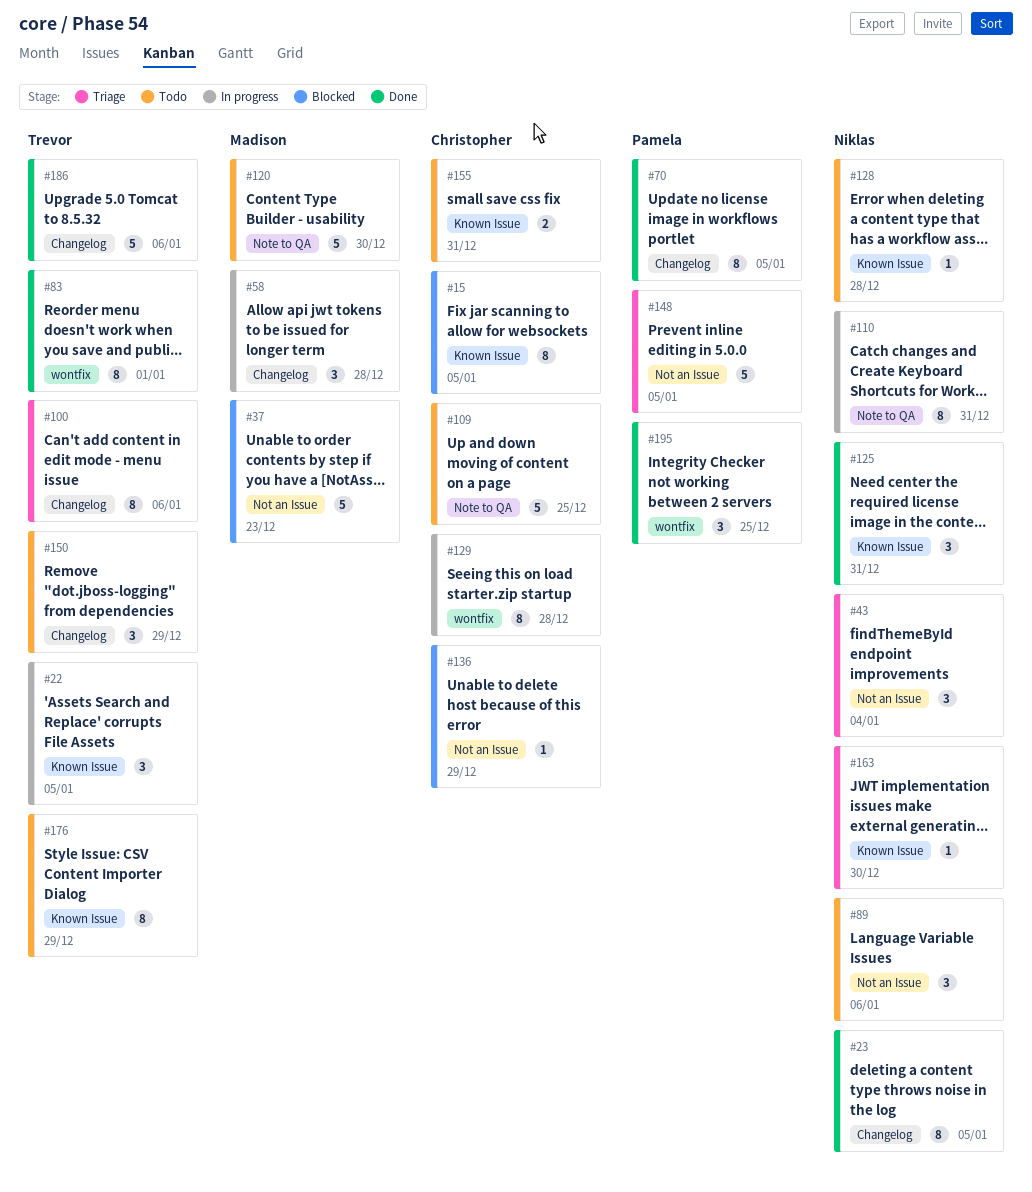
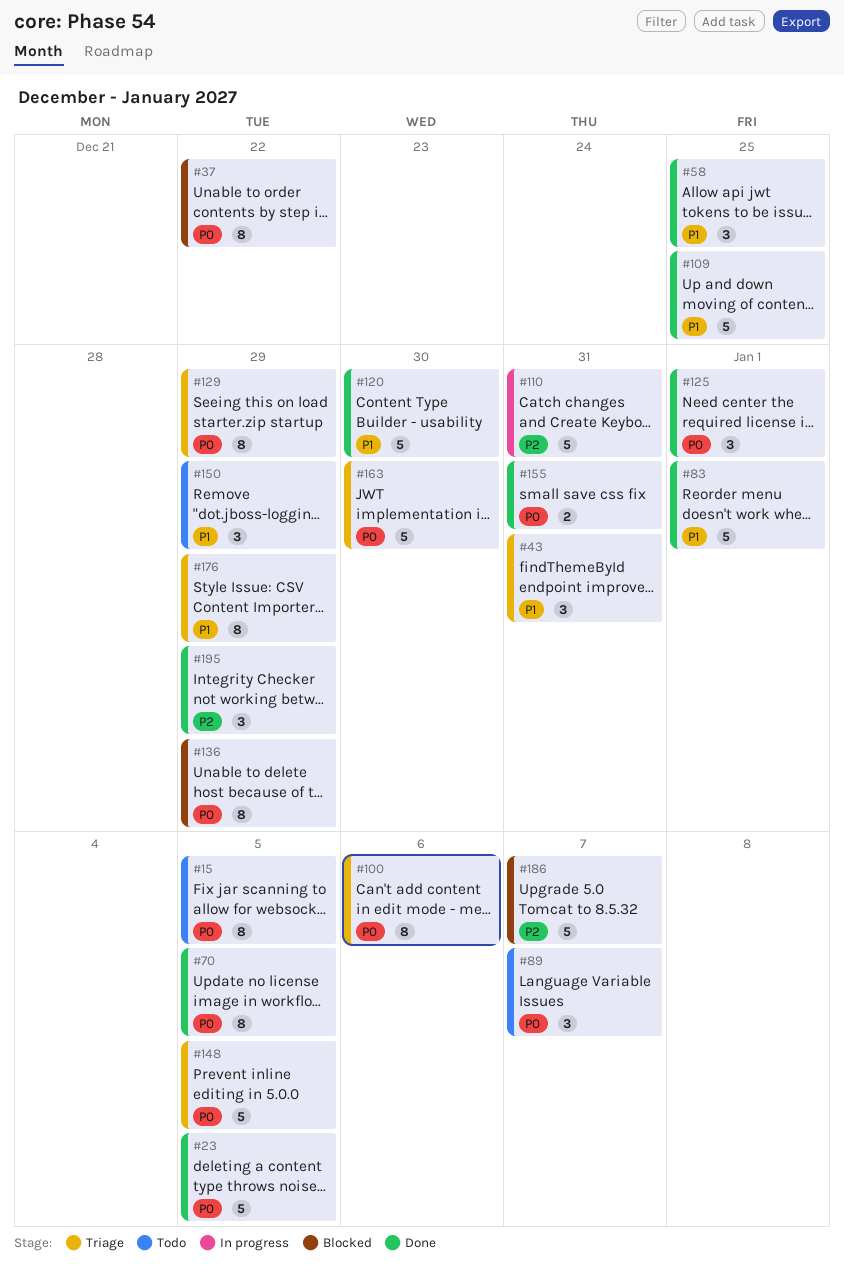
#15, status: Blocked -> Todo
#22: present -> none
#23, estimate: 8 -> 5
#37, estimate: 5 -> 8
#37, due: Dec 23 -> Dec 22
#43, due: Jan 4 -> Dec 31
#58, status: In progress -> Done
#58, due: Dec 28 -> Dec 25
#83, estimate: 8 -> 5
#89, due: Jan 6 -> Jan 7
#109, status: Todo -> Done
#110, estimate: 8 -> 5
#120, status: Todo -> Done
#125, due: Dec 31 -> Jan 1
#128: present -> none
#129, status: In progress -> Triage
#129, due: Dec 28 -> Dec 29
#136, estimate: 1 -> 8
#155, status: Todo -> Done
#163, estimate: 1 -> 5
#176, status: Todo -> Triage
#186, status: Done -> Blocked
#186, due: Jan 6 -> Jan 7
#195, due: Dec 25 -> Dec 29

